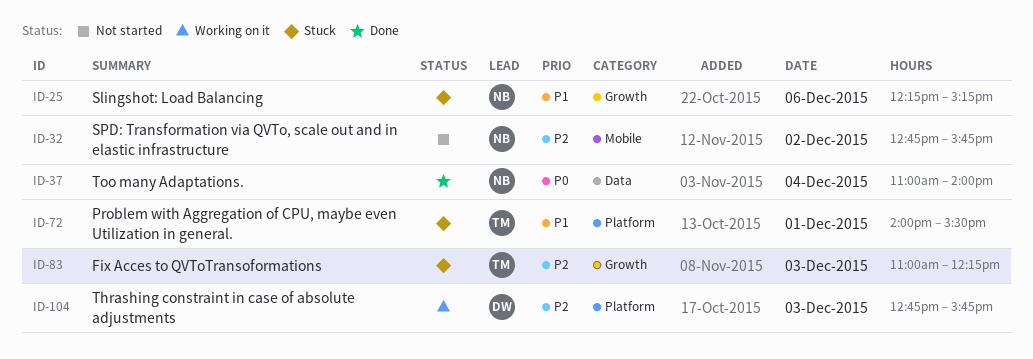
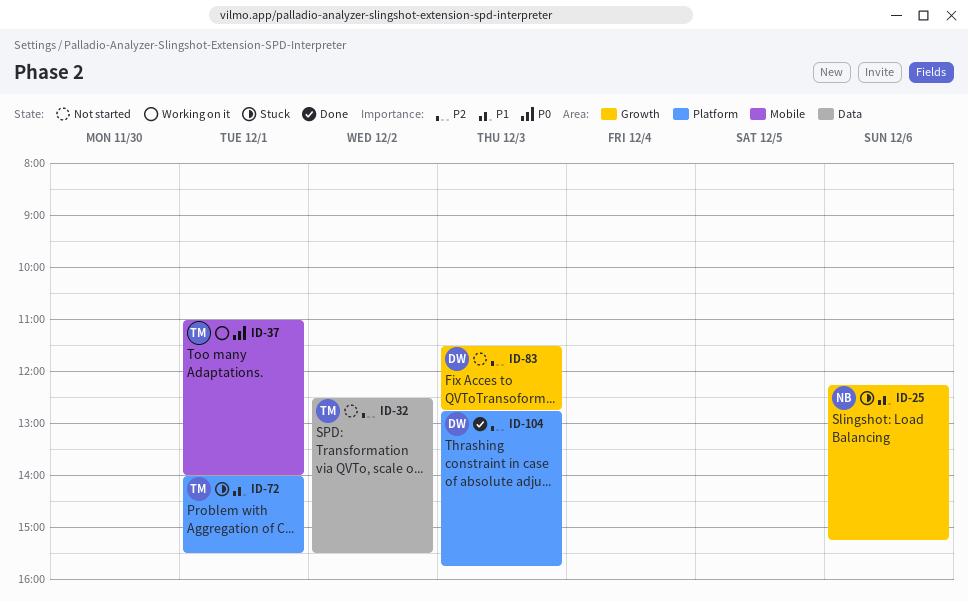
ID-32, owner: NB -> TM
ID-32, label: Mobile -> Data
ID-32, begins: 12:45 -> 12:30
ID-32, ends: 15:45 -> 15:30
ID-37, status: Done -> Working on it
ID-37, owner: NB -> TM
ID-37, label: Data -> Mobile
ID-37, day: Dec 4 -> Dec 1
ID-83, status: Stuck -> Not started
ID-83, owner: TM -> DW
ID-83, begins: 11:00 -> 11:30
ID-83, ends: 12:15 -> 12:45
ID-104, status: Working on it -> Done

